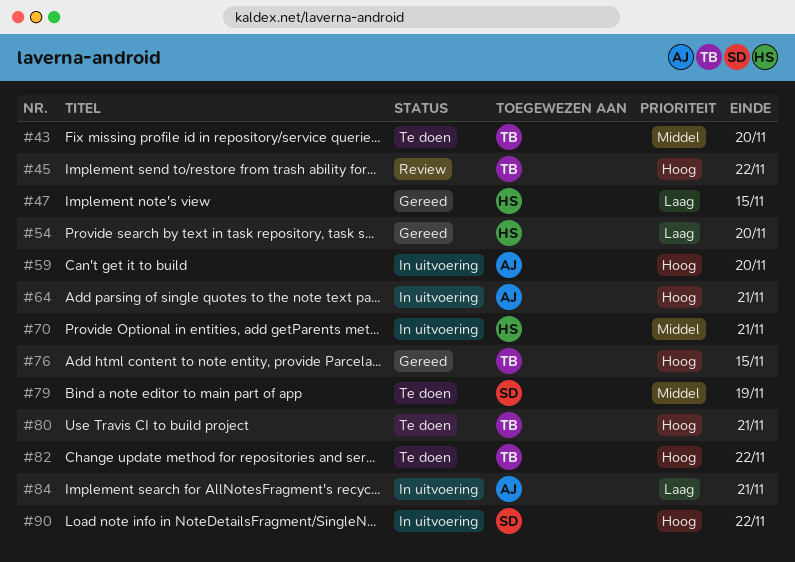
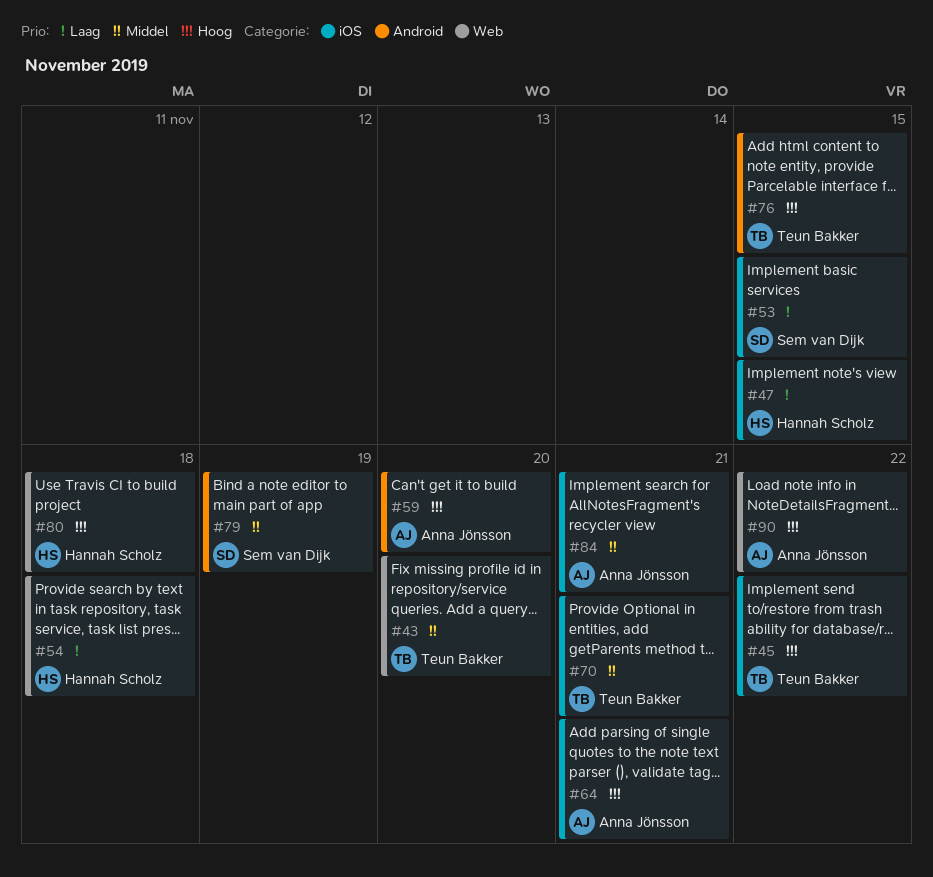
#53: none -> present
#54, due: Nov 20 -> Nov 18
#70, owner: Hannah Scholz -> Teun Bakker
#80, owner: Teun Bakker -> Hannah Scholz
#80, due: Nov 21 -> Nov 18
#82: present -> none
#84, priority: Laag -> Middel
#90, owner: Sem van Dijk -> Anna Jönsson

